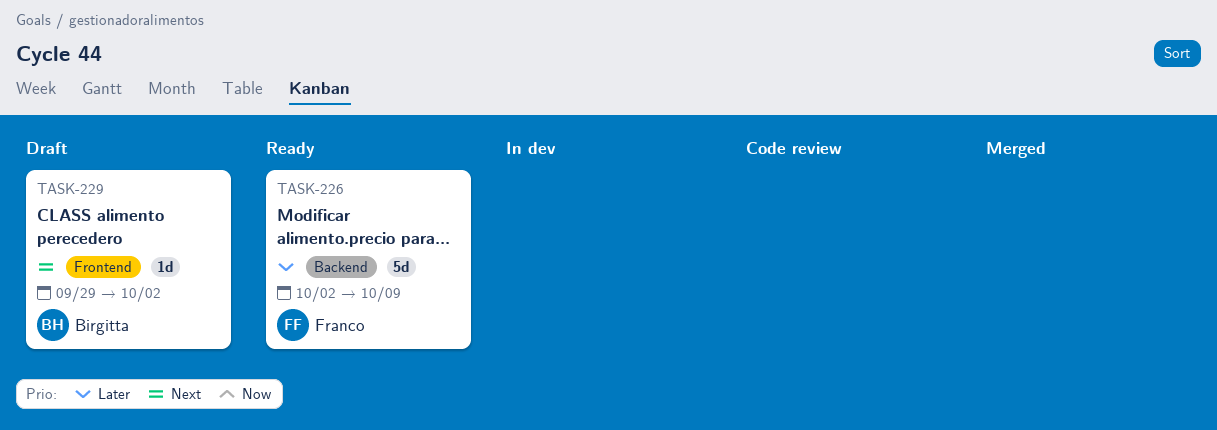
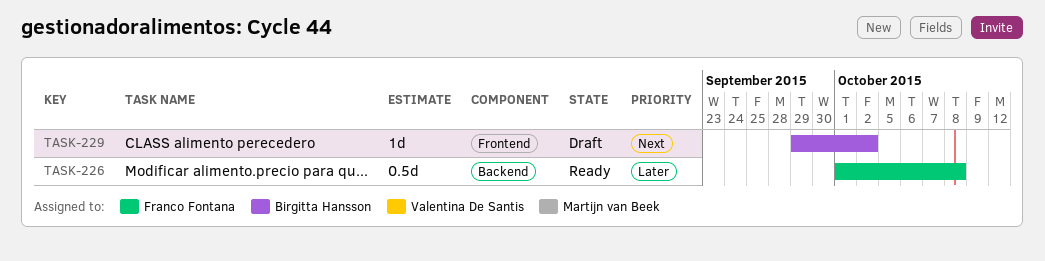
TASK-226, estimate: 5d -> 0.5d
TASK-226, start: Oct 2 -> Oct 1
TASK-226, due: Oct 9 -> Oct 8

